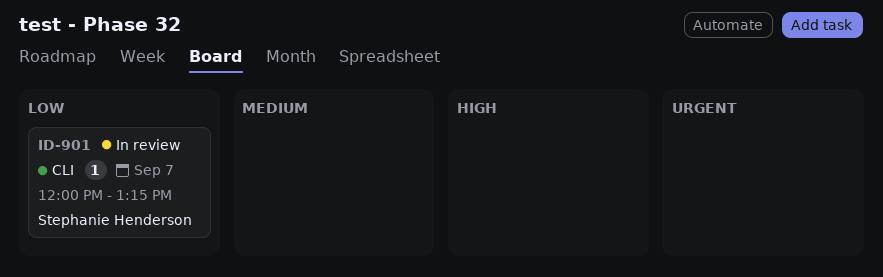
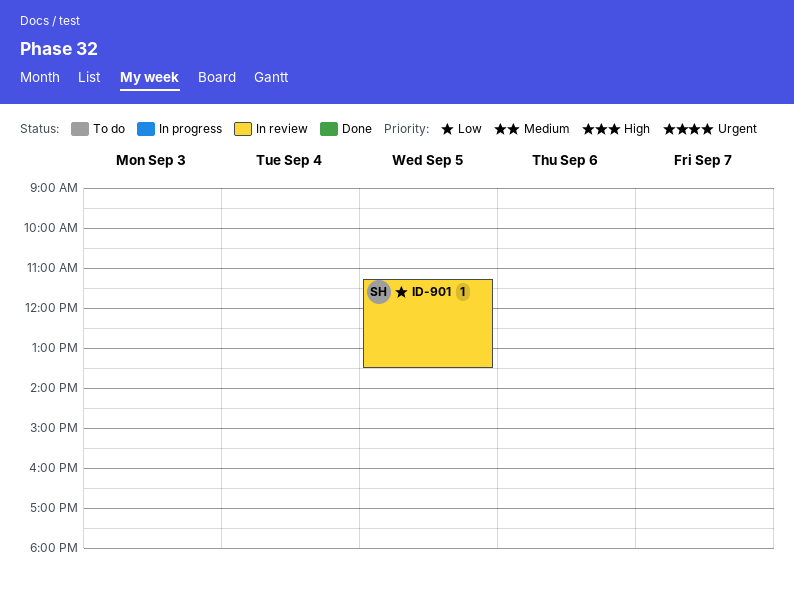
ID-901, day: Sep 7 -> Sep 5
ID-901, begins: 12:00 -> 11:15
ID-901, ends: 13:15 -> 13:30

